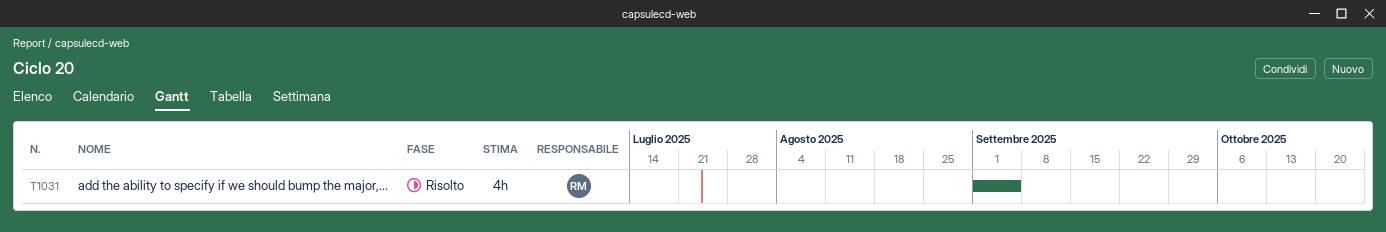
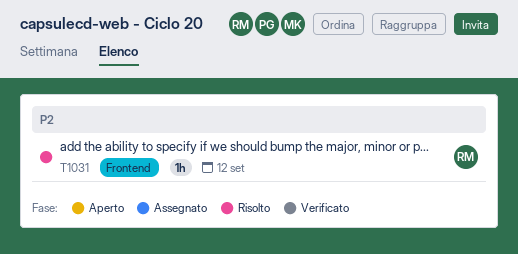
T1031, estimate: 4h -> 1h
T1031, due: Sep 5 -> Sep 12

